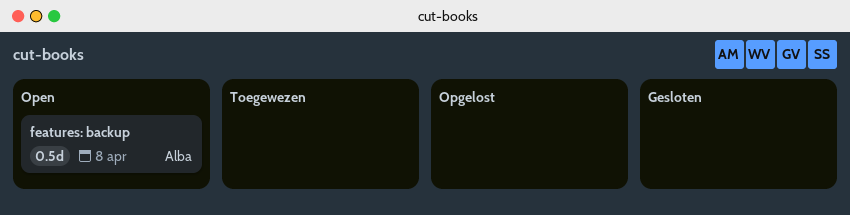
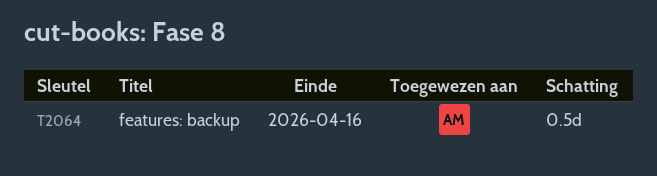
features: backup, due: Apr 8 -> Apr 16

